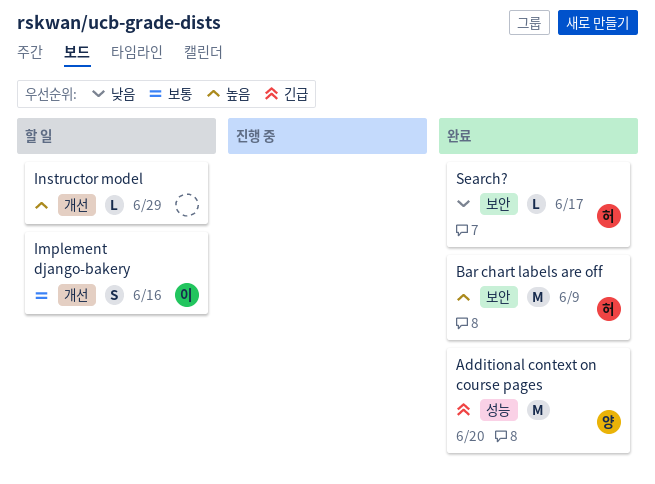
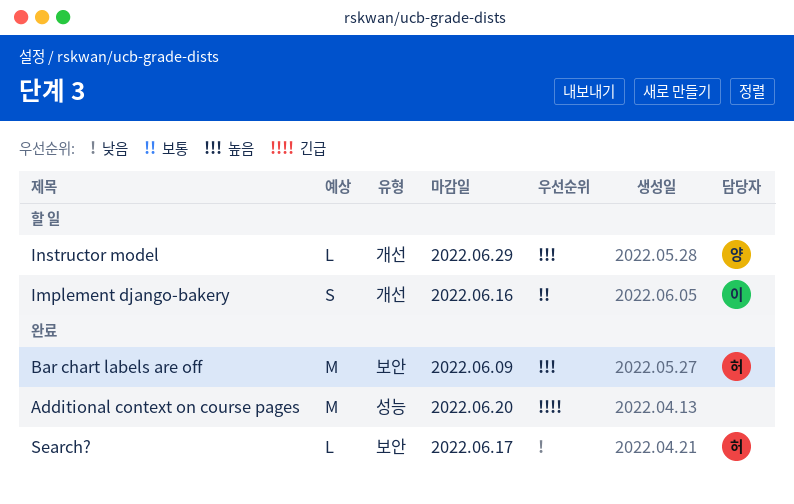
Additional context on course pages, owner: 양 -> none
Instructor model, owner: none -> 양

